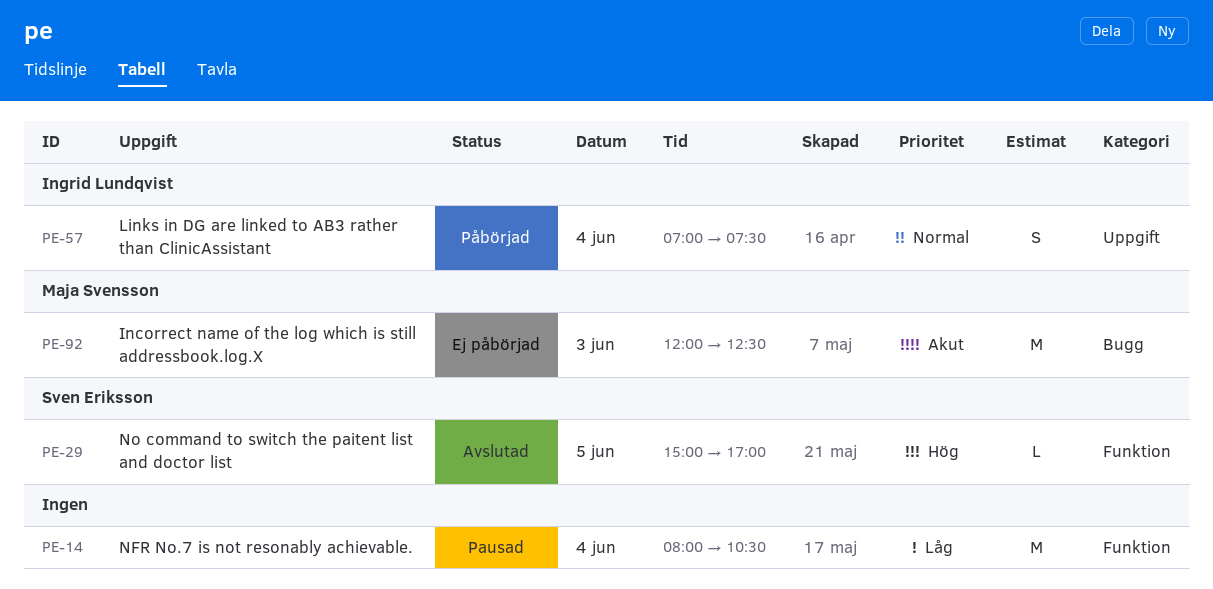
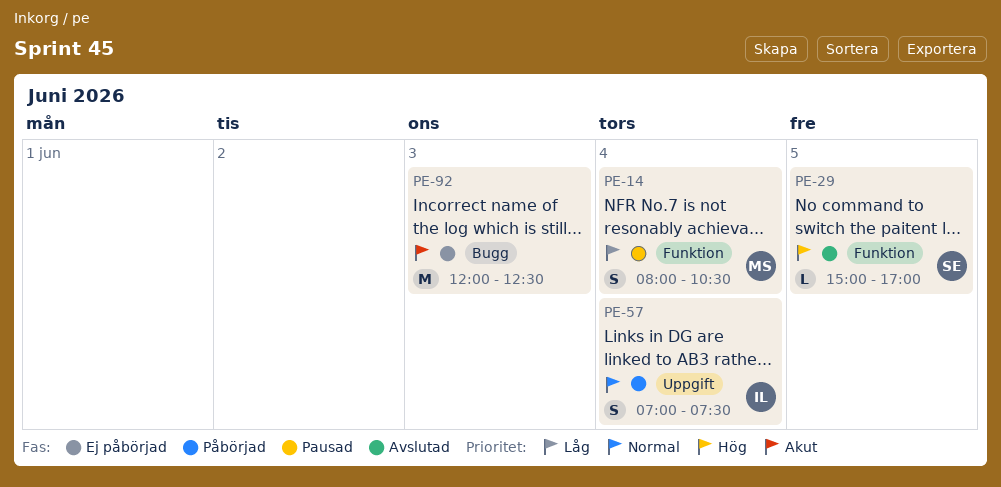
PE-14, owner: none -> Maja Svensson
PE-14, estimate: M -> S
PE-92, owner: Maja Svensson -> none

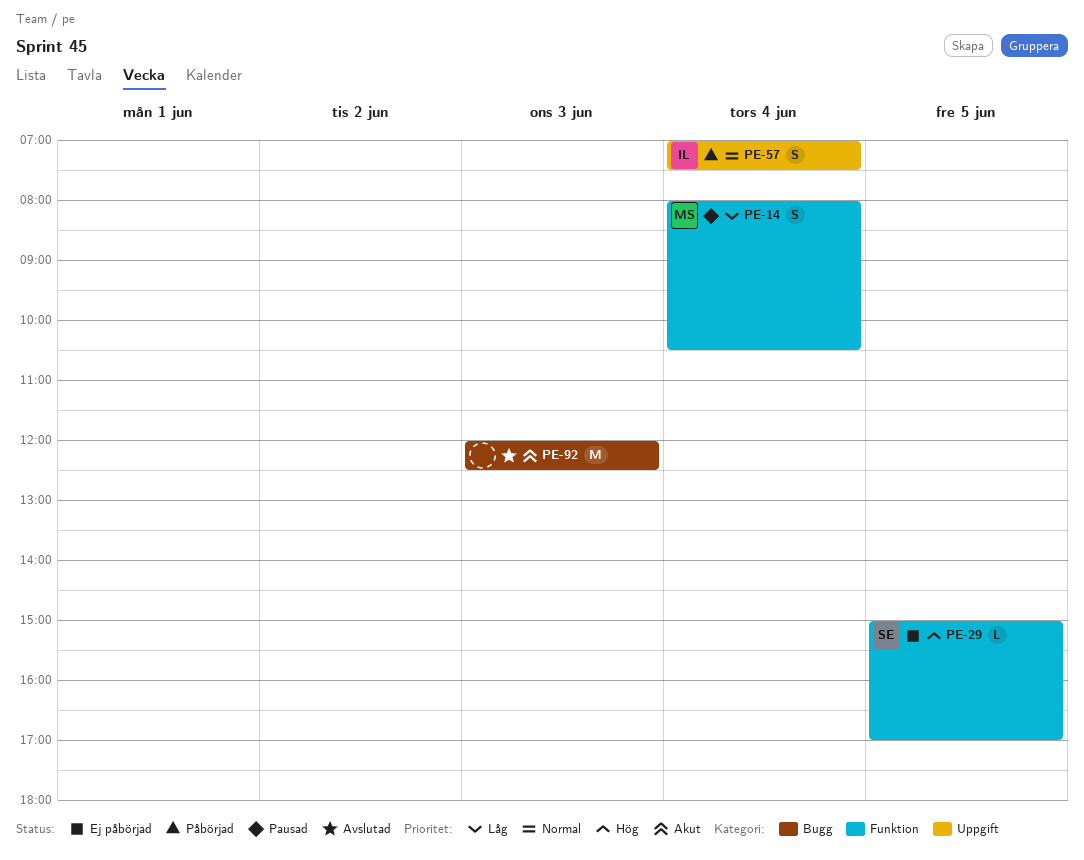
PE-29, status: Avslutad -> Ej påbörjad
PE-92, status: Ej påbörjad -> Avslutad

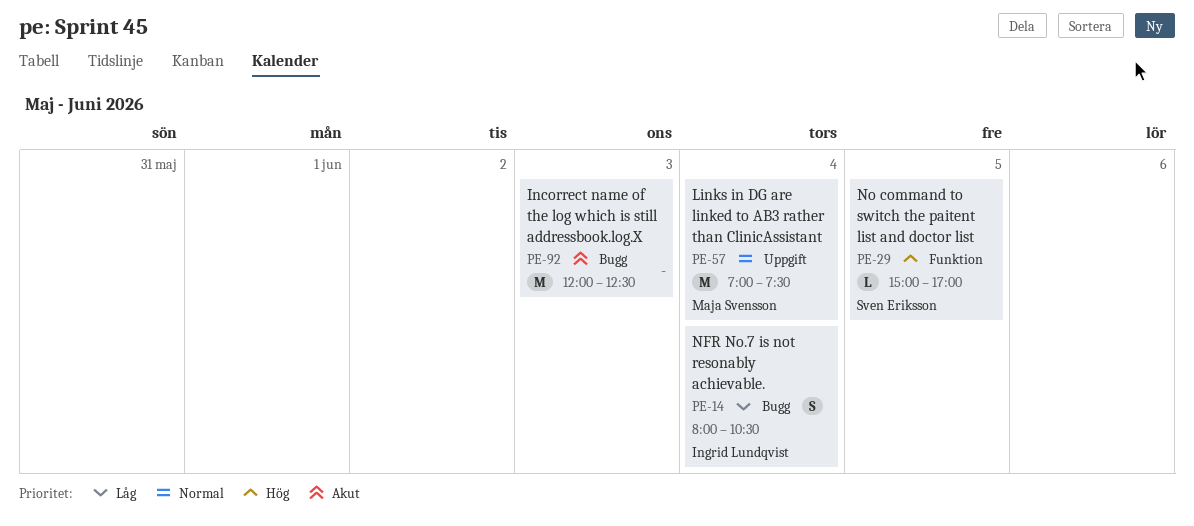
PE-14, owner: Maja Svensson -> Ingrid Lundqvist
PE-14, label: Funktion -> Bugg
PE-57, owner: Ingrid Lundqvist -> Maja Svensson
PE-57, estimate: S -> M

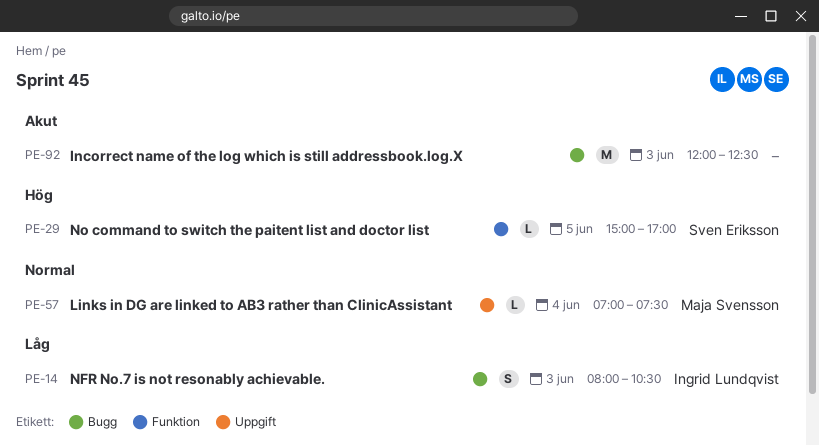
PE-14, day: Jun 4 -> Jun 3
PE-57, estimate: M -> L

